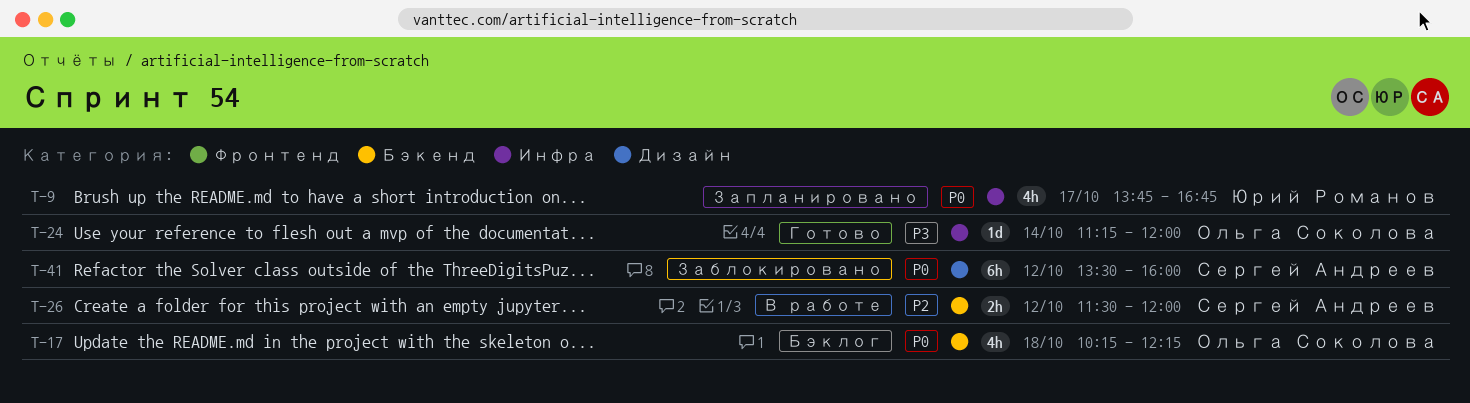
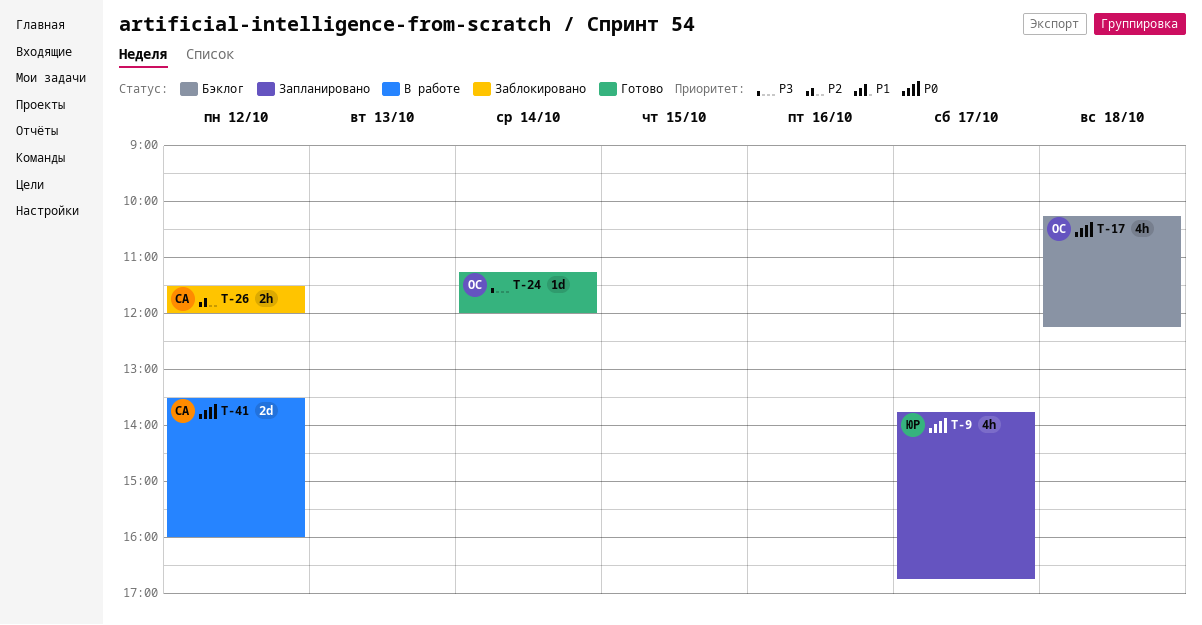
T-26, status: В работе -> Заблокировано
T-41, status: Заблокировано -> В работе
T-41, estimate: 6h -> 2d

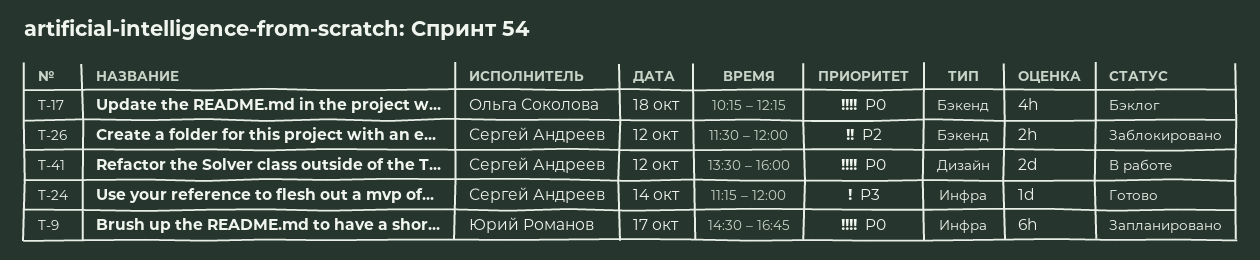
T-9, estimate: 4h -> 6h
T-9, begins: 13:45 -> 14:30
T-24, owner: Ольга Соколова -> Сергей Андреев

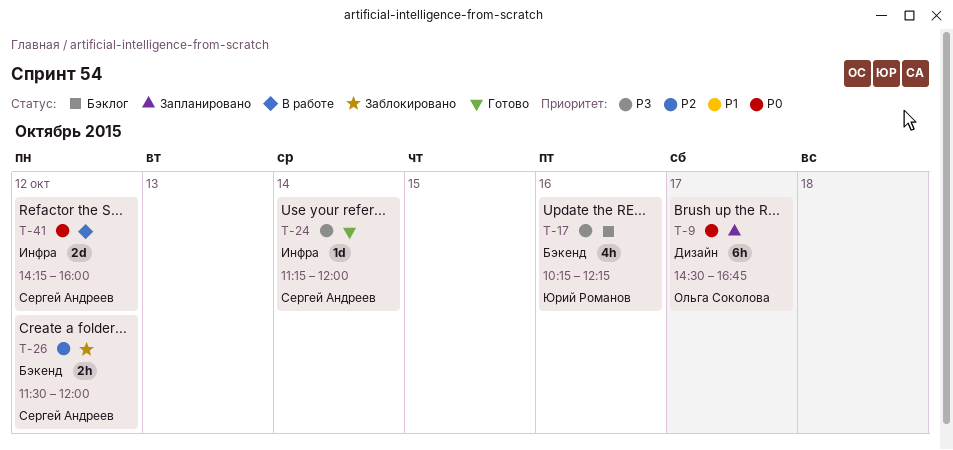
T-9, owner: Юрий Романов -> Ольга Соколова
T-9, label: Инфра -> Дизайн
T-17, owner: Ольга Соколова -> Юрий Романов
T-17, priority: P0 -> P3
T-17, day: Oct 18 -> Oct 16
T-41, label: Дизайн -> Инфра
T-41, begins: 13:30 -> 14:15

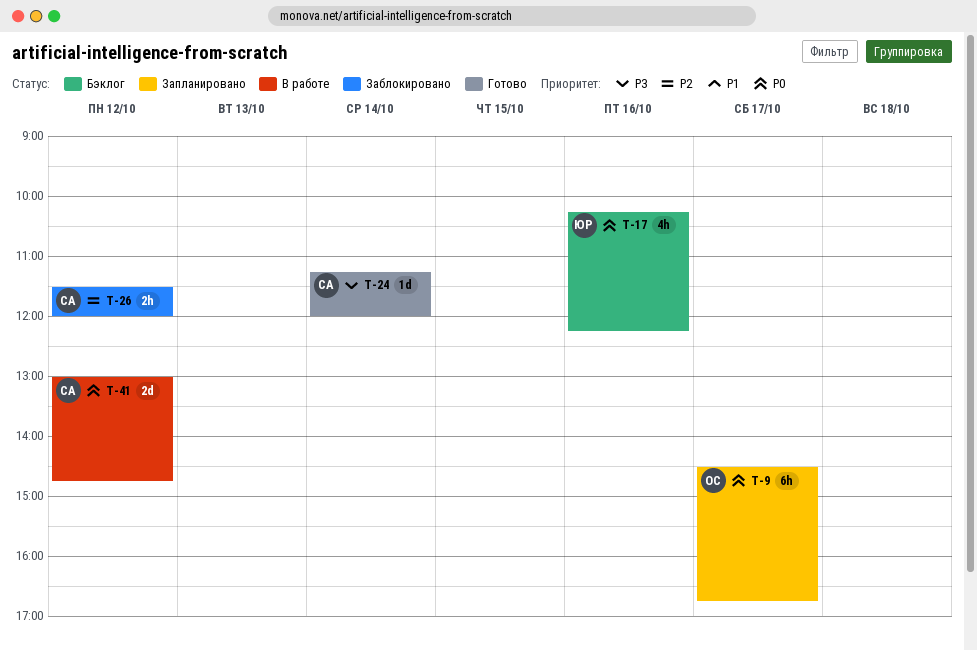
T-17, priority: P3 -> P0
T-41, begins: 14:15 -> 13:00
T-41, ends: 16:00 -> 14:45

